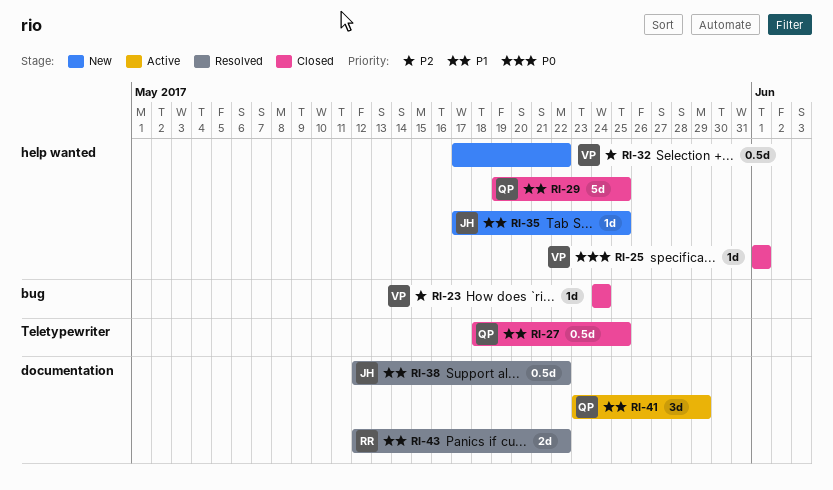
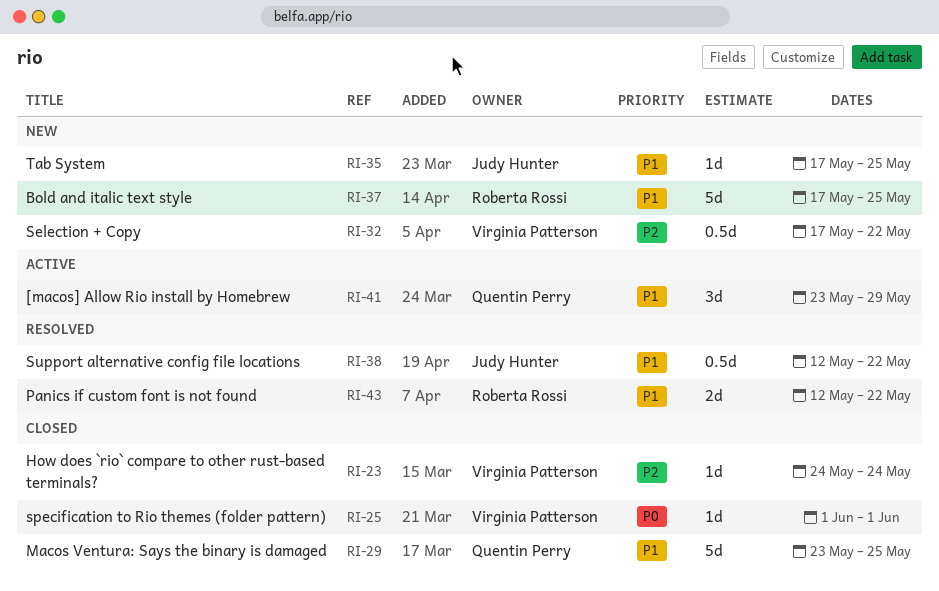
RI-27: present -> none
RI-29, start: May 19 -> May 23
RI-37: none -> present

